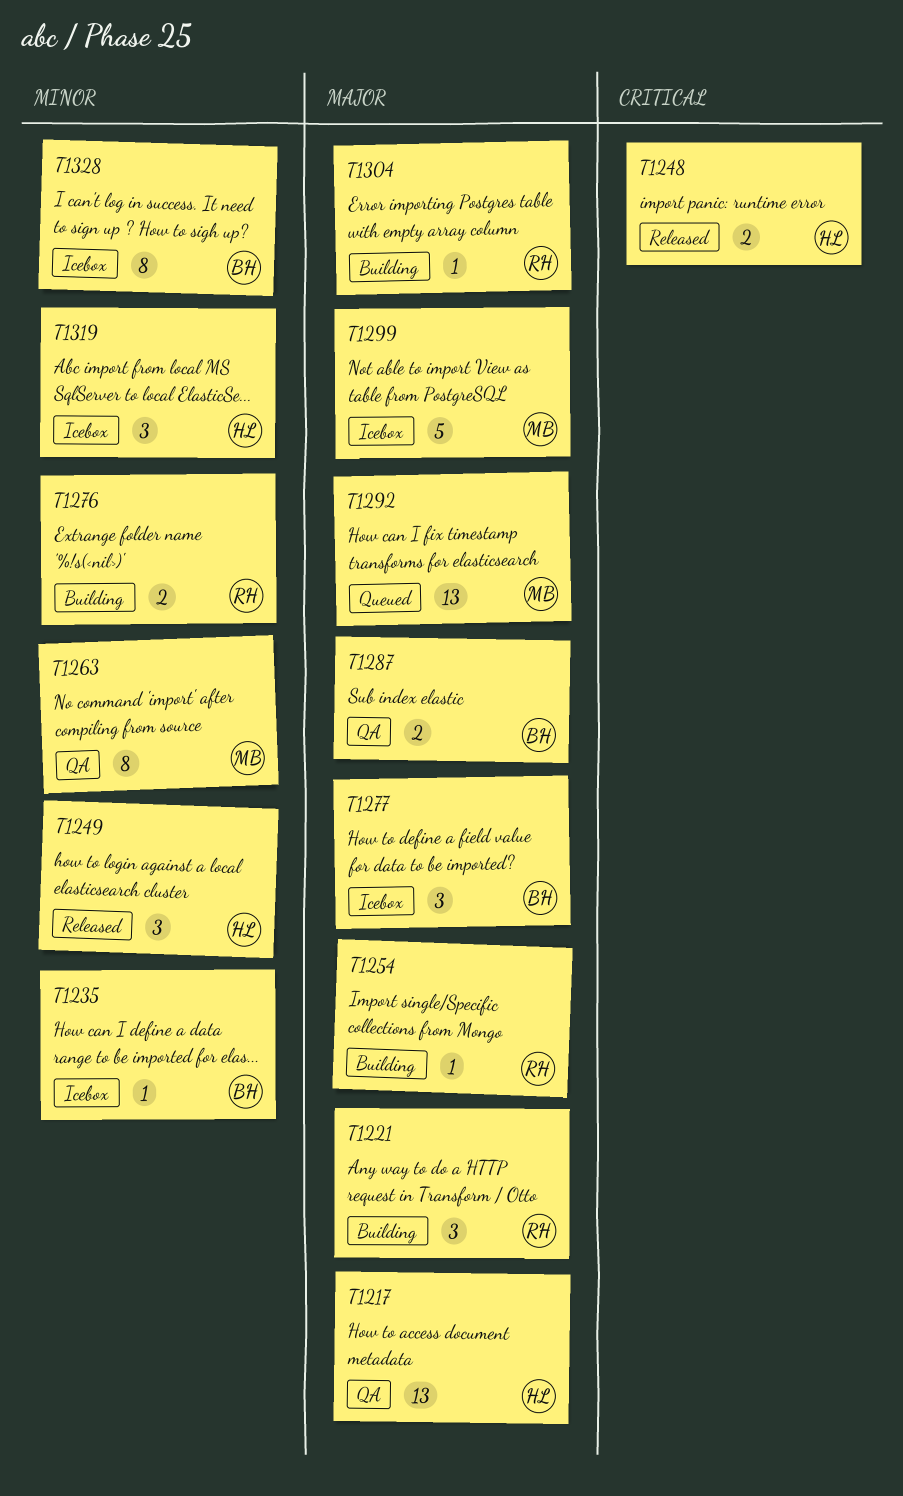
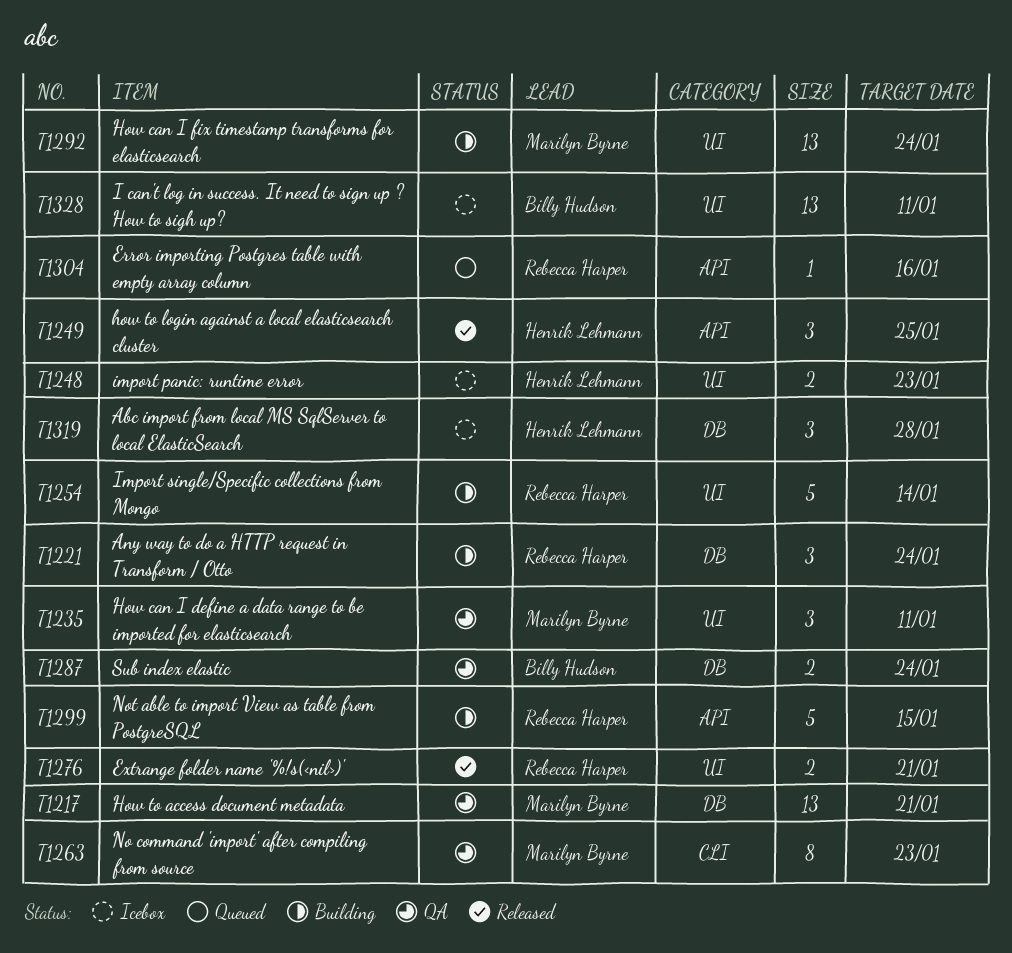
T1217, owner: Henrik Lehmann -> Marilyn Byrne
T1235, status: Icebox -> QA
T1235, owner: Billy Hudson -> Marilyn Byrne
T1235, estimate: 1 -> 3
T1248, status: Released -> Icebox
T1254, estimate: 1 -> 5
T1276, status: Building -> Released
T1277: present -> none
T1292, status: Queued -> Building
T1299, status: Icebox -> Building
T1299, owner: Marilyn Byrne -> Rebecca Harper
T1304, status: Building -> Queued
T1328, estimate: 8 -> 13

